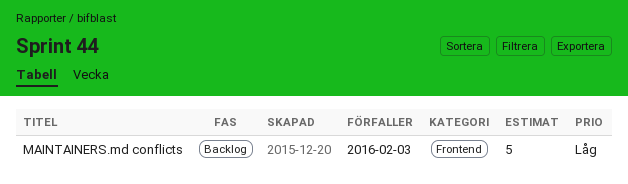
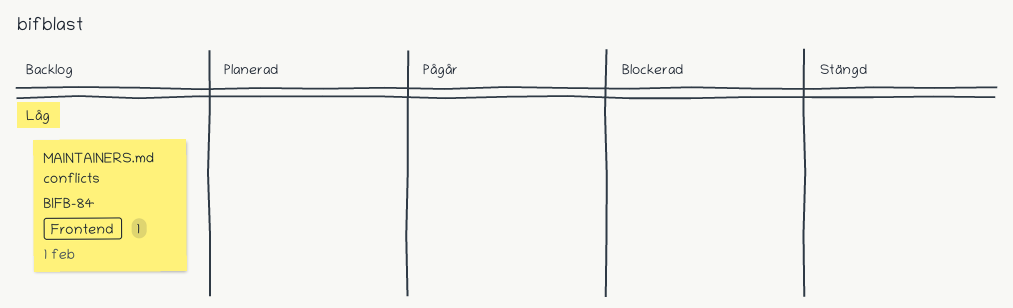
MAINTAINERS.md conflicts, estimate: 5 -> 1
MAINTAINERS.md conflicts, due: Feb 3 -> Feb 1

